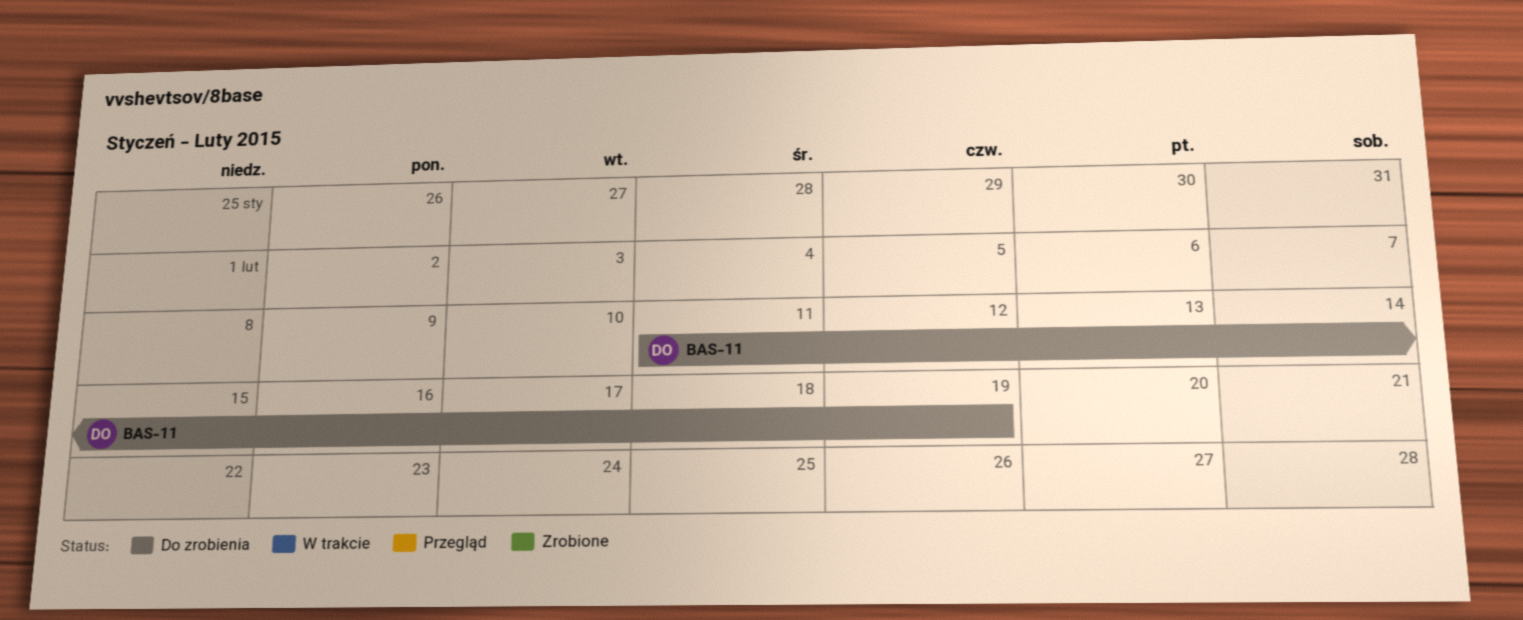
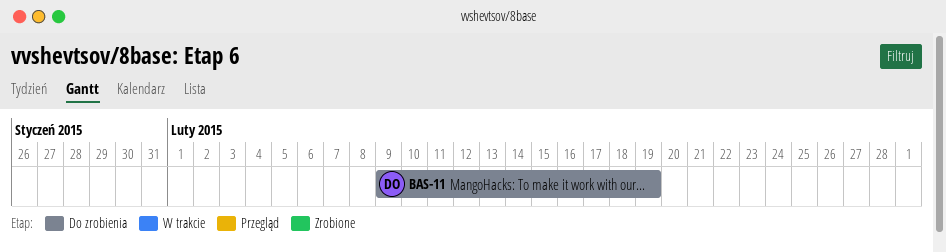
BAS-11, start: Feb 11 -> Feb 9

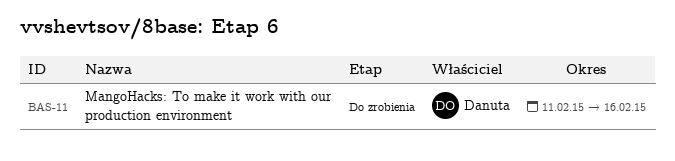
BAS-11, start: Feb 9 -> Feb 11
BAS-11, due: Feb 19 -> Feb 16

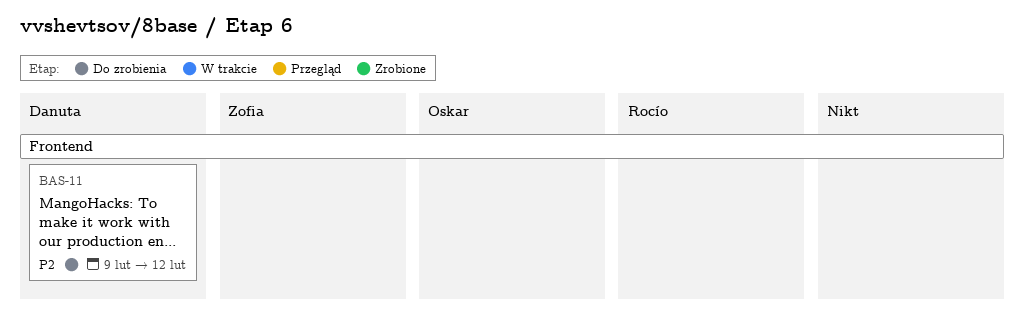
BAS-11, start: Feb 11 -> Feb 9
BAS-11, due: Feb 16 -> Feb 12

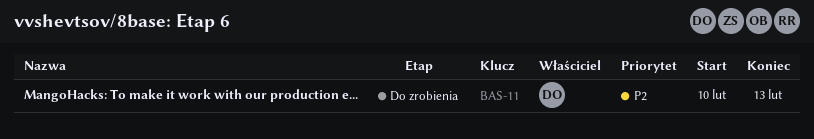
BAS-11, start: Feb 9 -> Feb 10
BAS-11, due: Feb 12 -> Feb 13

